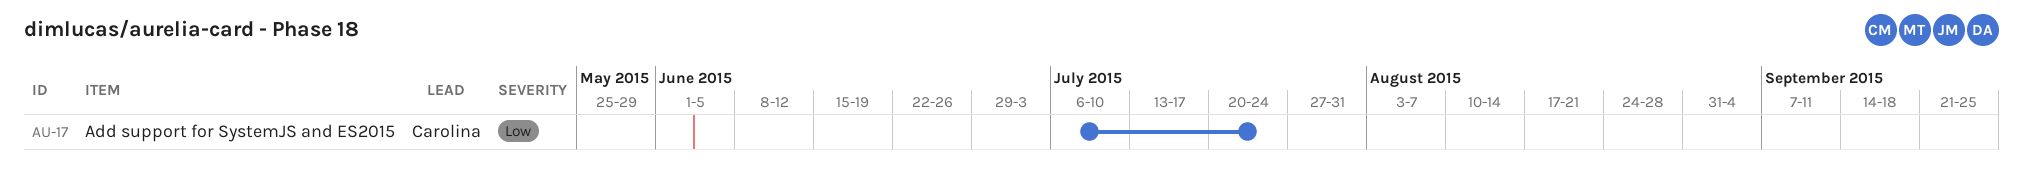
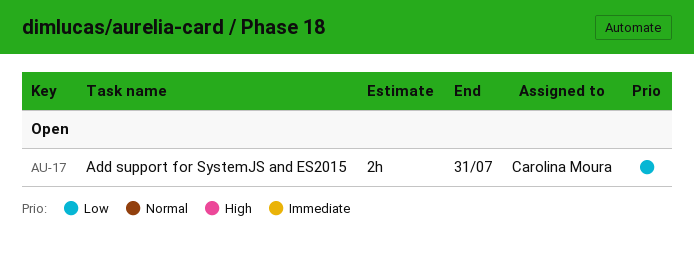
AU-17, due: Jul 24 -> Jul 31

